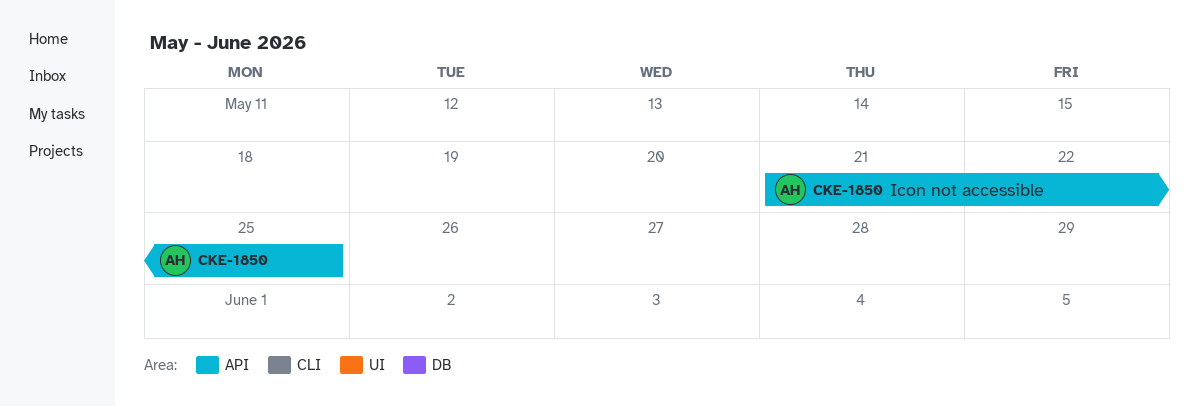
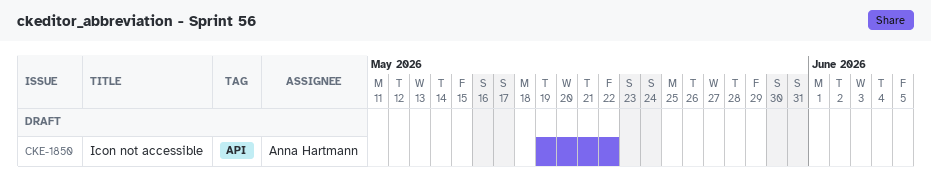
CKE-1850, start: May 21 -> May 19
CKE-1850, due: May 25 -> May 22

